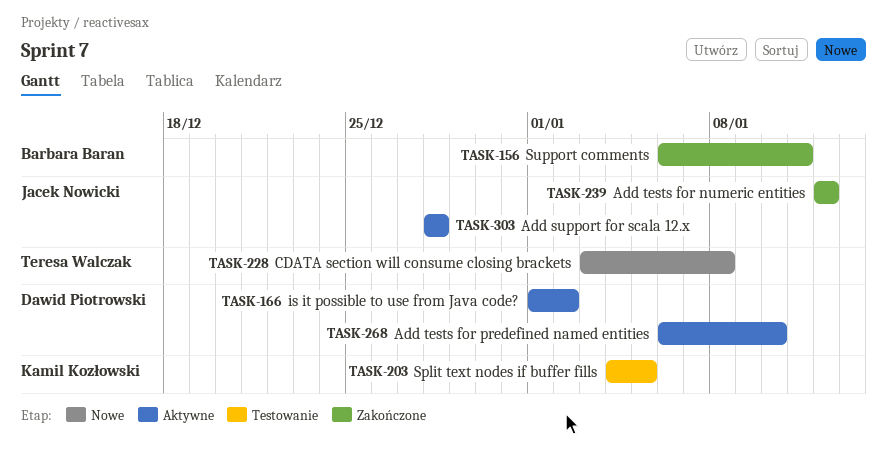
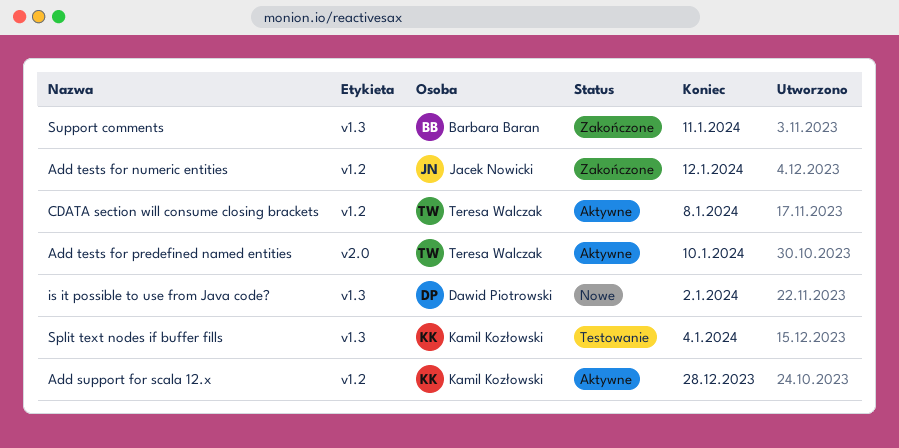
Add support for scala 12.x, owner: Jacek Nowicki -> Kamil Kozłowski
Add tests for predefined named entities, owner: Dawid Piotrowski -> Teresa Walczak
CDATA section will consume closing brackets, status: Nowe -> Aktywne
is it possible to use from Java code?, status: Aktywne -> Nowe
Split text nodes if buffer fills, due: Jan 5 -> Jan 4

